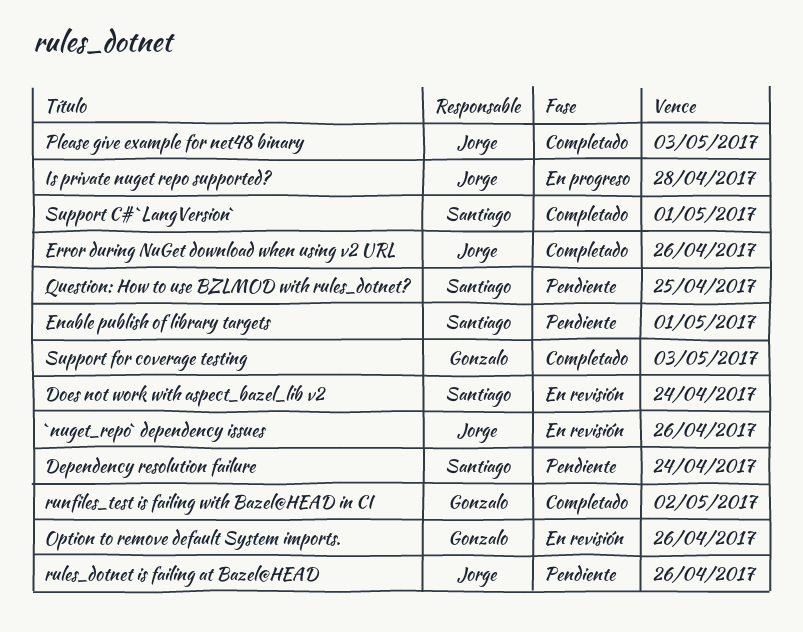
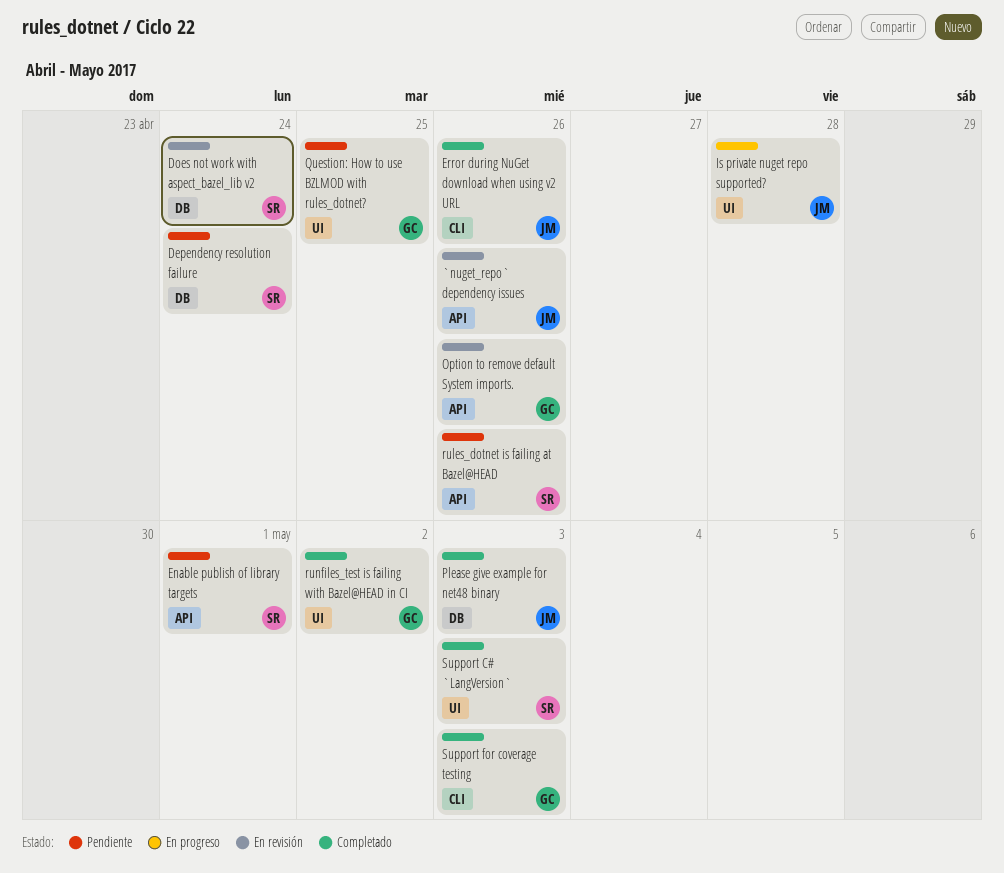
Question: How to use BZLMOD with rules_dotnet?, owner: Santiago -> Gonzalo
rules_dotnet is failing at Bazel@HEAD, owner: Jorge -> Santiago
Support C# `LangVersion`, due: May 1 -> May 3

